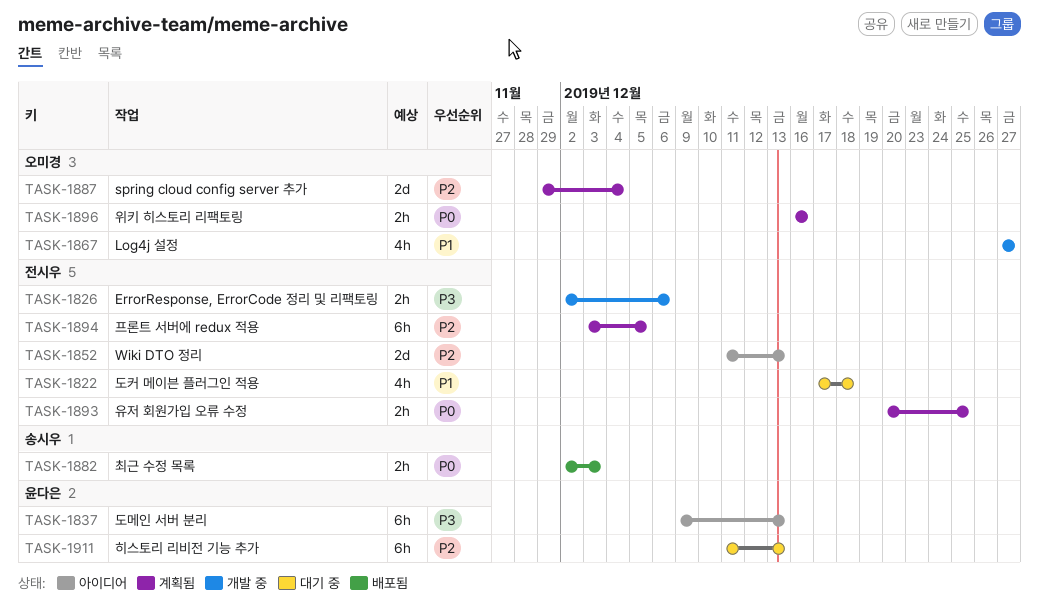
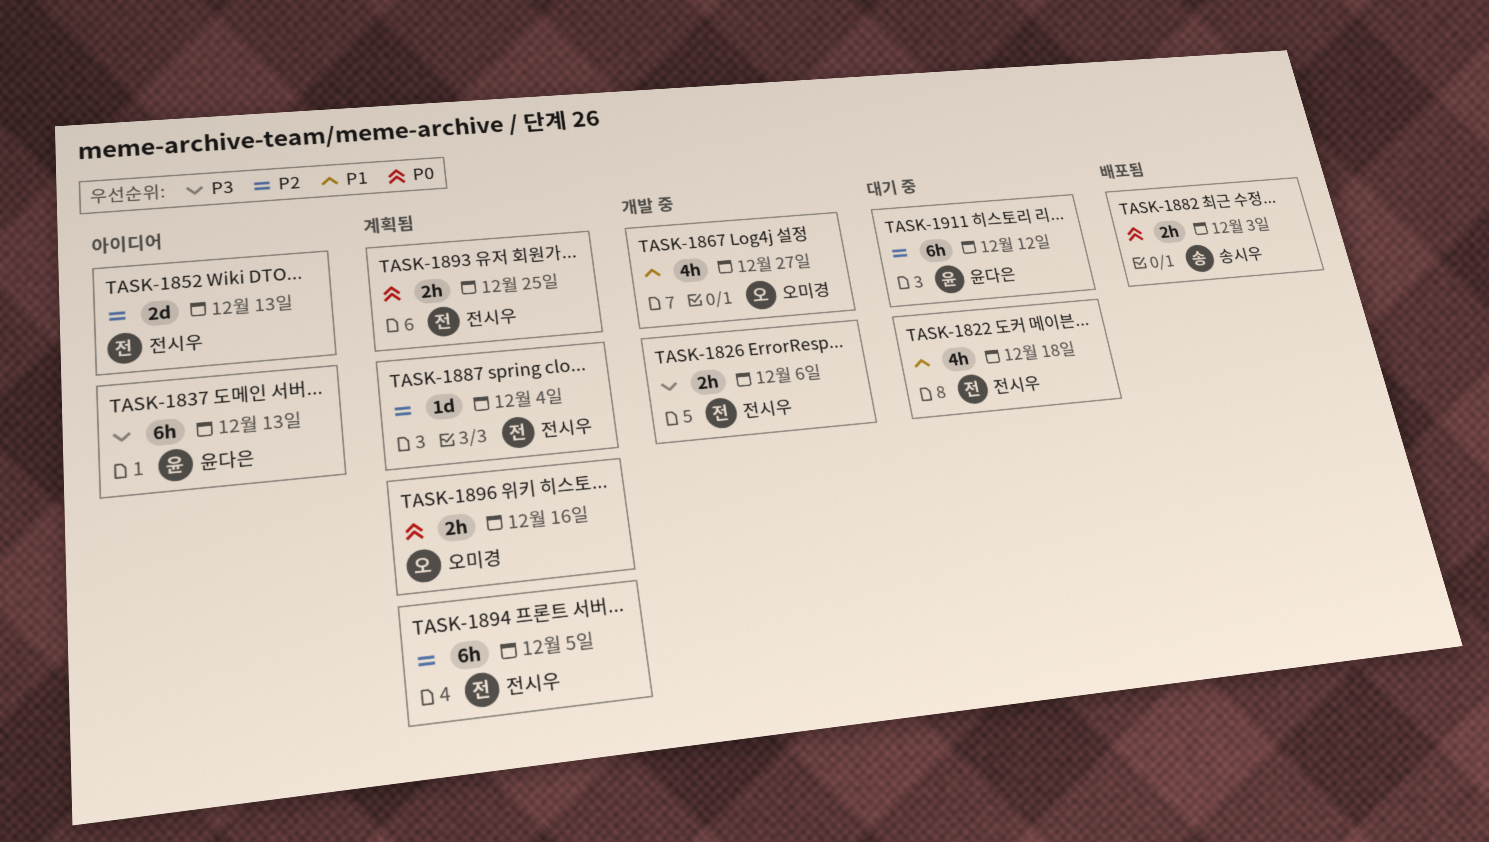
TASK-1887, owner: 오미경 -> 전시우
TASK-1887, estimate: 2d -> 1d
TASK-1911, due: Dec 13 -> Dec 12

